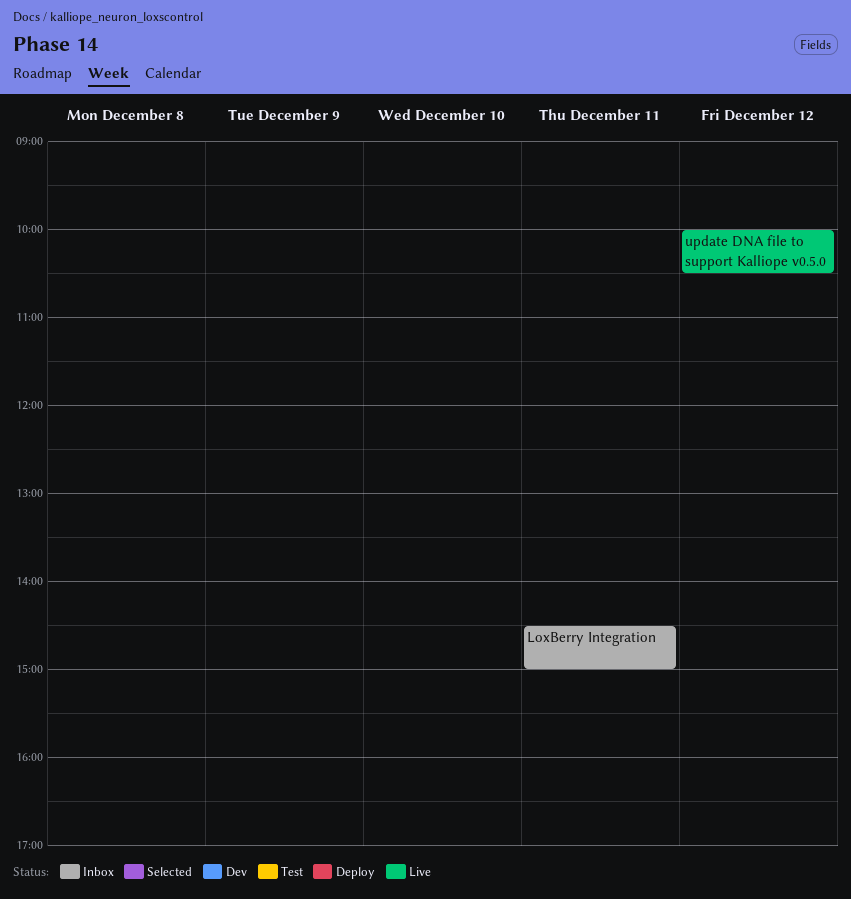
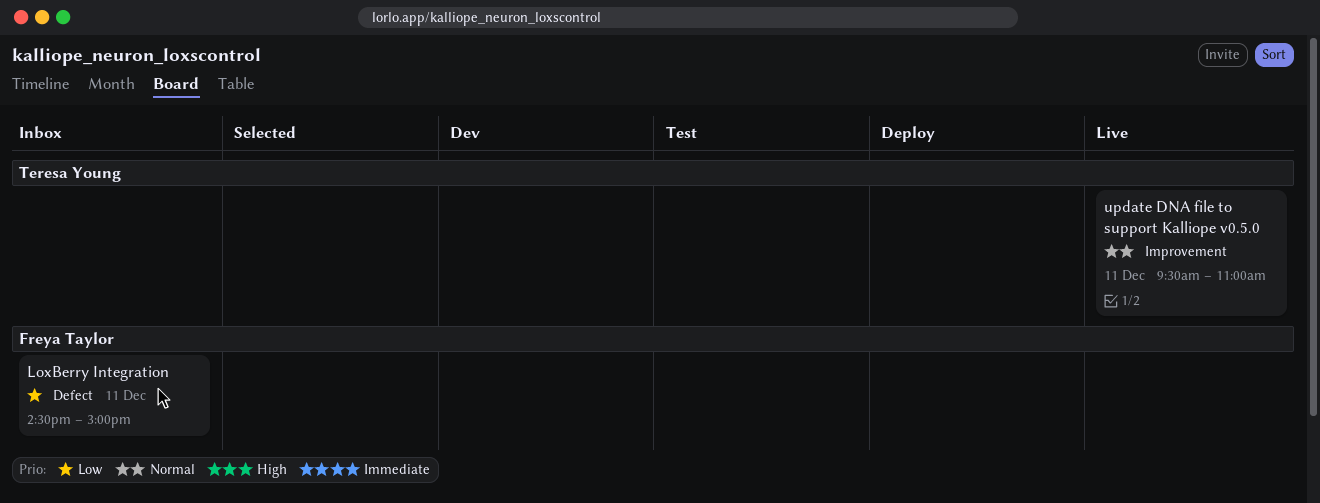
update DNA file to support Kalliope v0.5.0, day: Dec 12 -> Dec 11
update DNA file to support Kalliope v0.5.0, begins: 10:00 -> 09:30
update DNA file to support Kalliope v0.5.0, ends: 10:30 -> 11:00

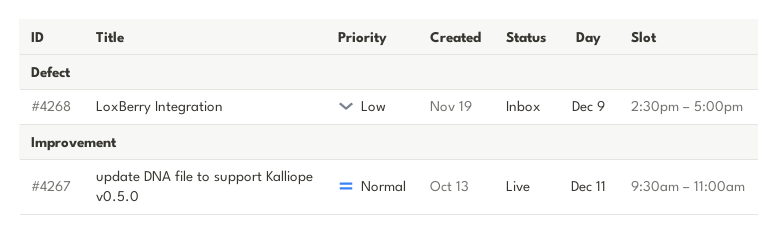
LoxBerry Integration, day: Dec 11 -> Dec 9
LoxBerry Integration, ends: 15:00 -> 17:00

